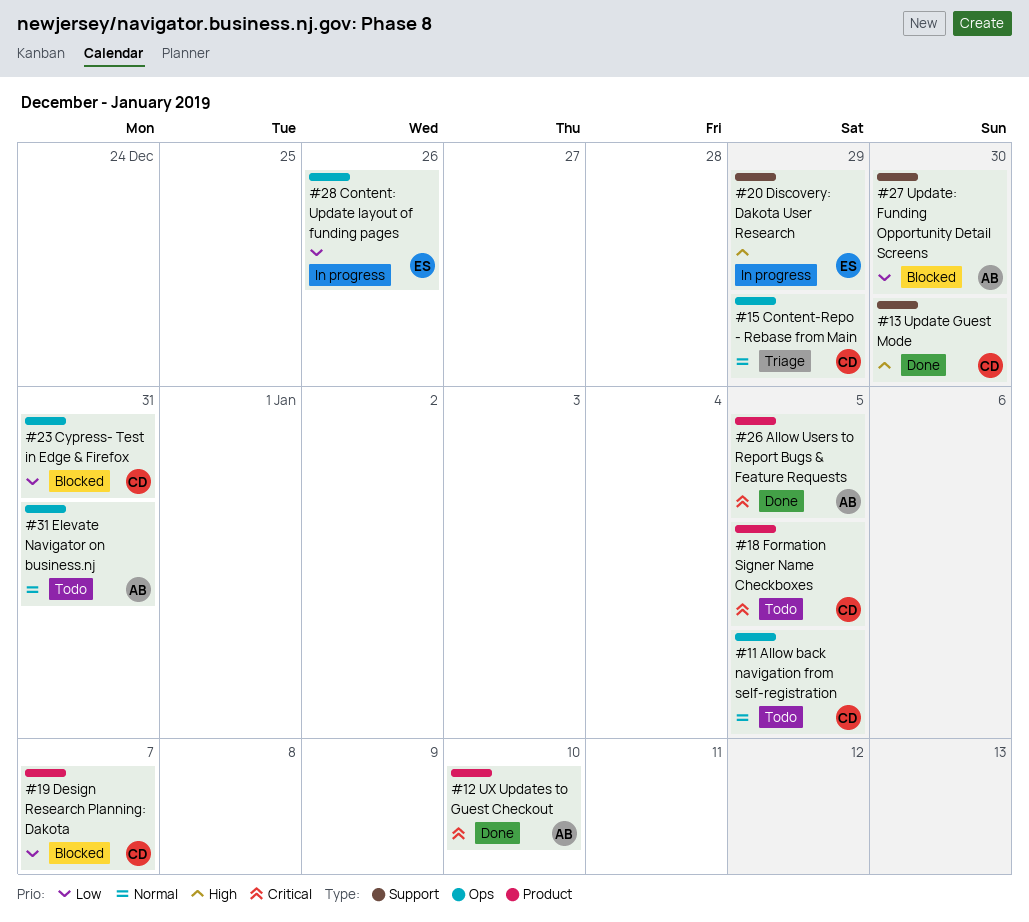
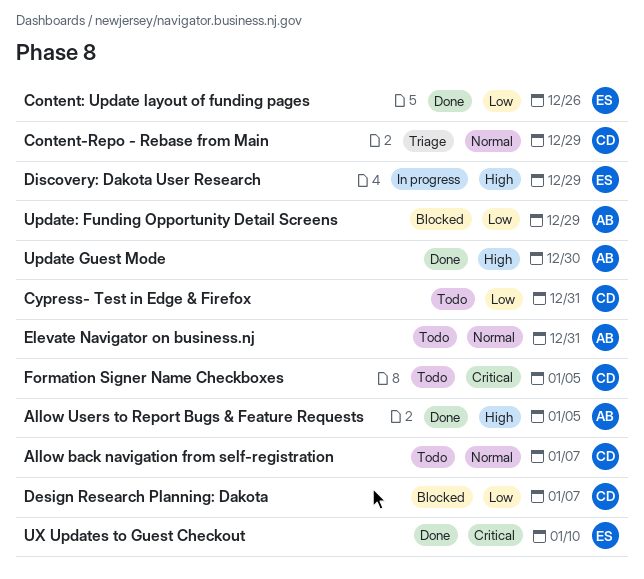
Allow back navigation from self-registration, due: Jan 5 -> Jan 7
Allow Users to Report Bugs & Feature Requests, priority: Critical -> High
Content: Update layout of funding pages, status: In progress -> Done
Cypress- Test in Edge & Firefox, status: Blocked -> Todo
Update Guest Mode, owner: CD -> AB
Update: Funding Opportunity Detail Screens, due: Dec 30 -> Dec 29
UX Updates to Guest Checkout, owner: AB -> ES

